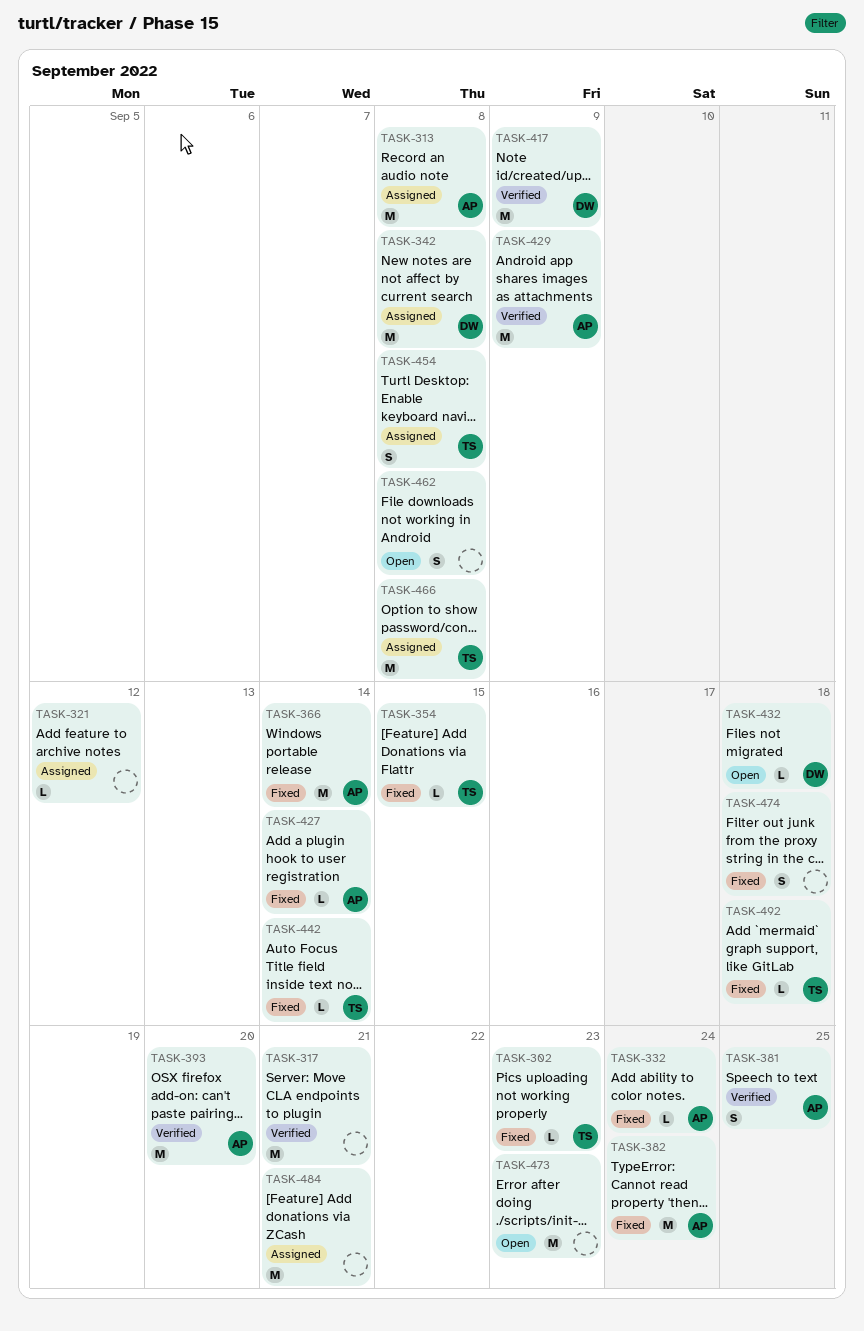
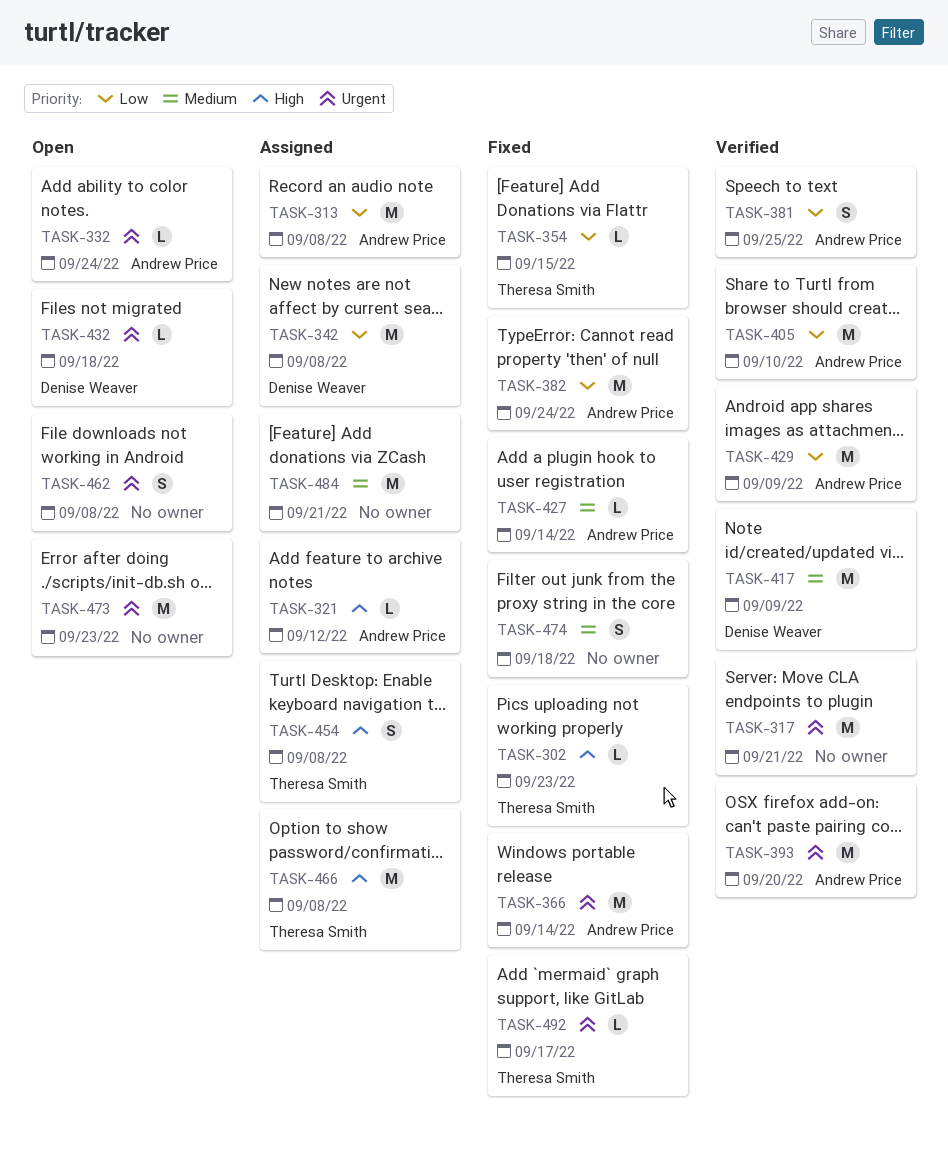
TASK-321, owner: none -> Andrew Price
TASK-332, status: Fixed -> Open
TASK-405: none -> present
TASK-442: present -> none
TASK-492, due: Sep 18 -> Sep 17

